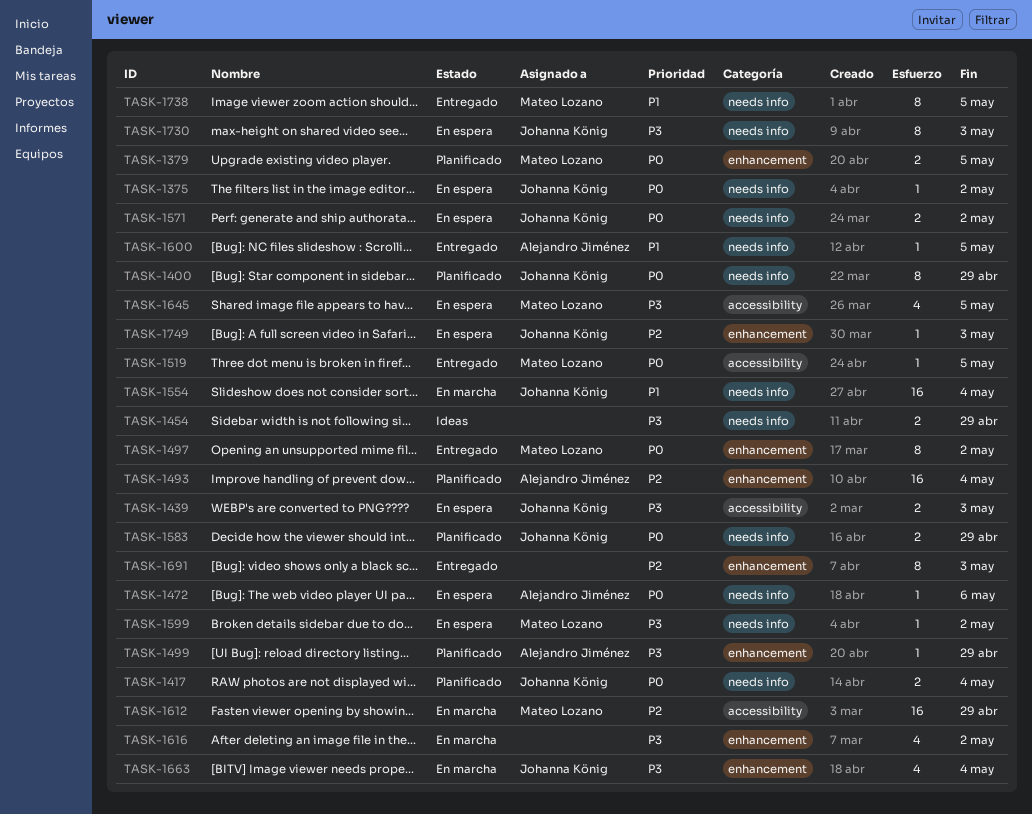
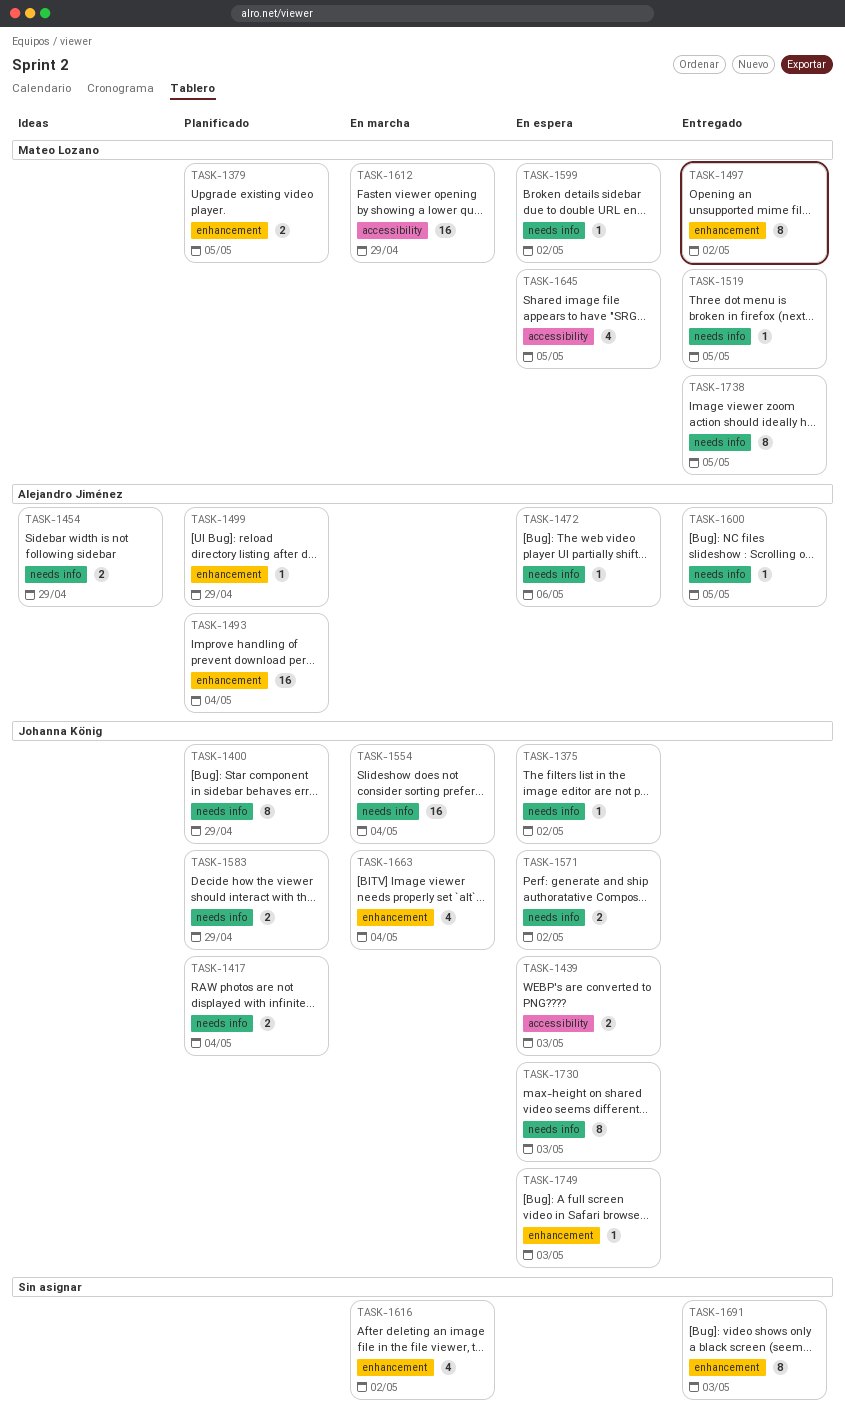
TASK-1454, owner: none -> Alejandro Jiménez
TASK-1519, label: accessibility -> needs info

